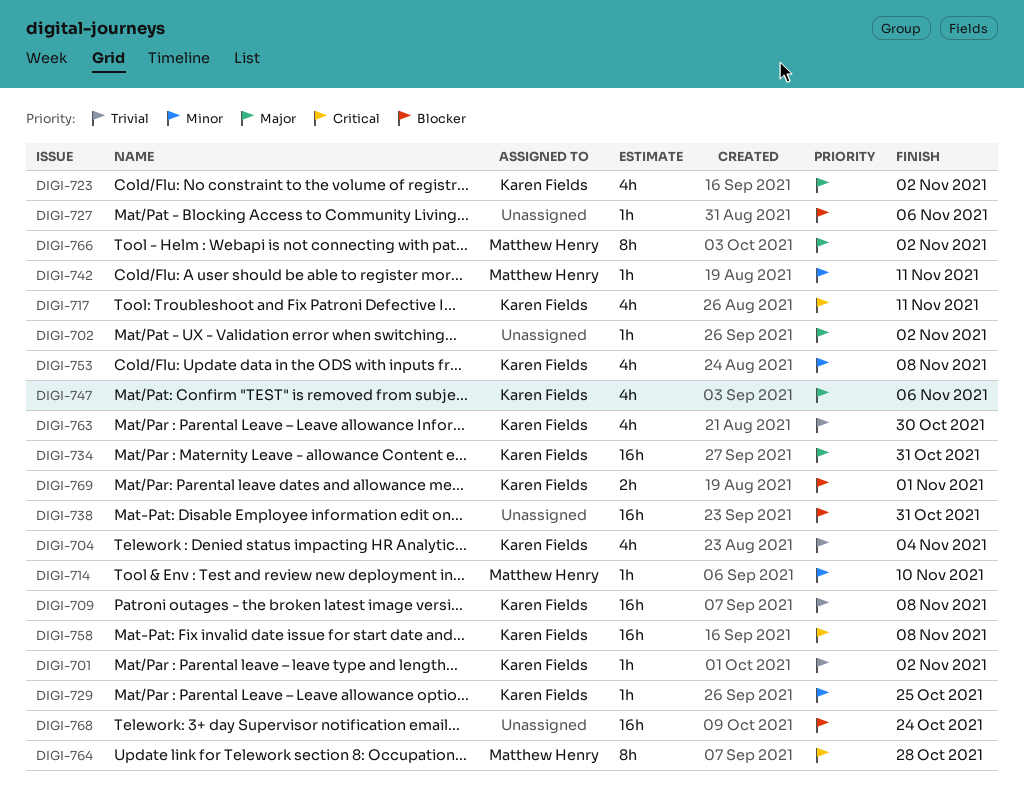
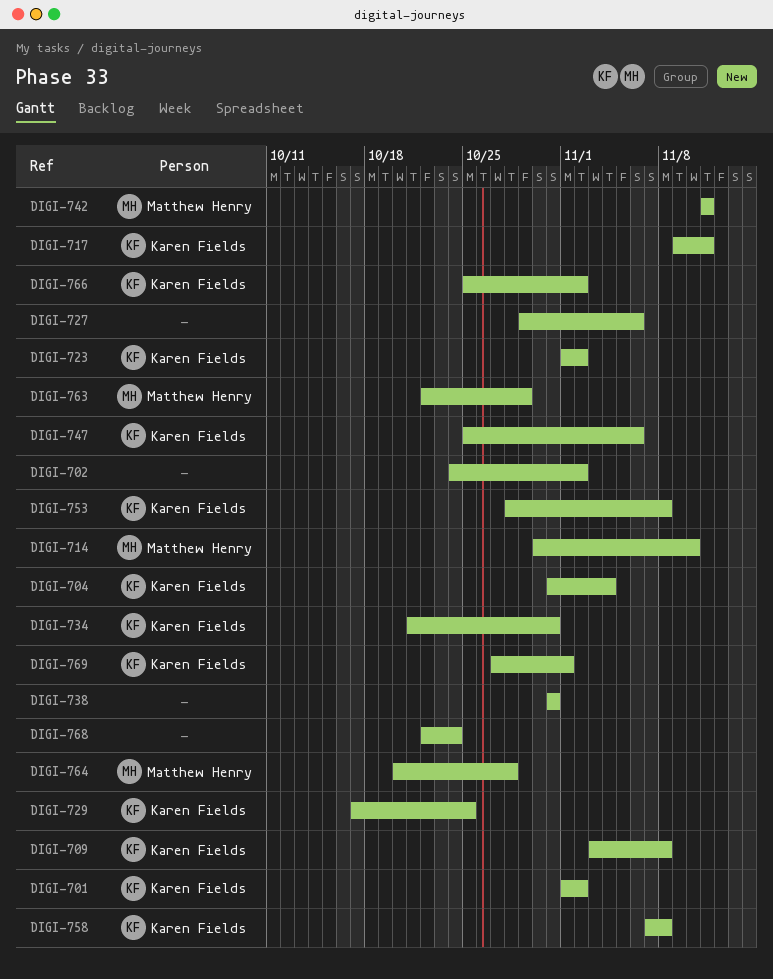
DIGI-763, owner: Karen Fields -> Matthew Henry
DIGI-763, due: Oct 30 -> Oct 29
DIGI-766, owner: Matthew Henry -> Karen Fields

